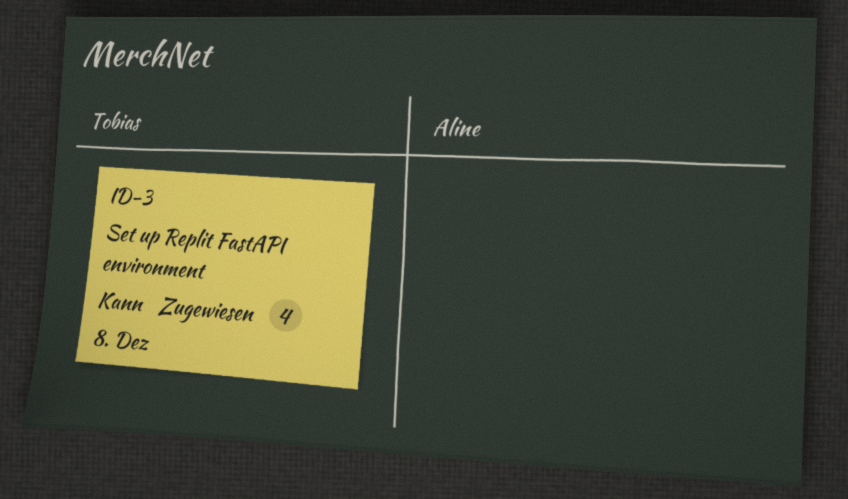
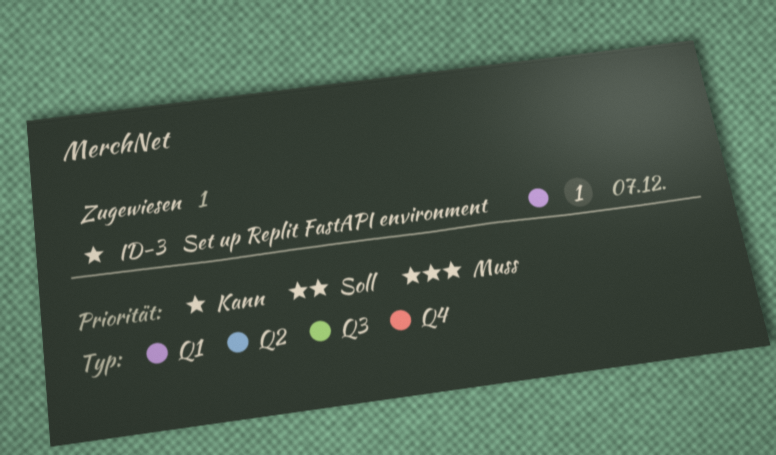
ID-3, estimate: 4 -> 1
ID-3, due: Dec 8 -> Dec 7

